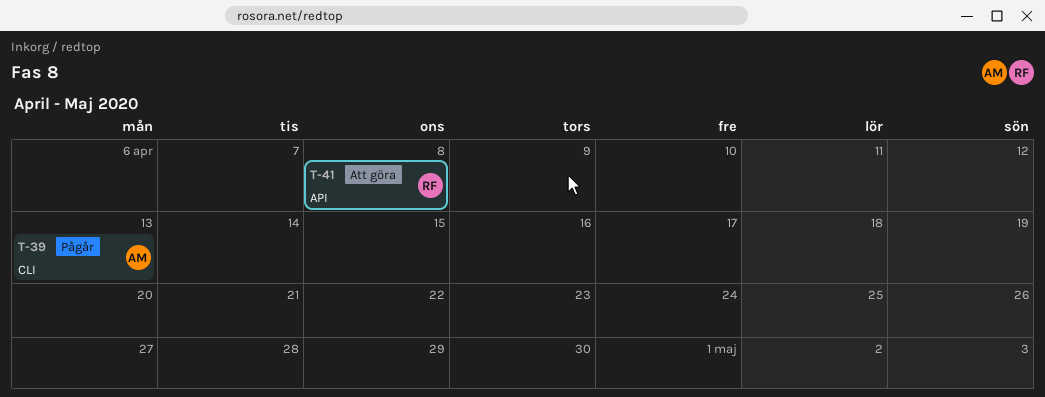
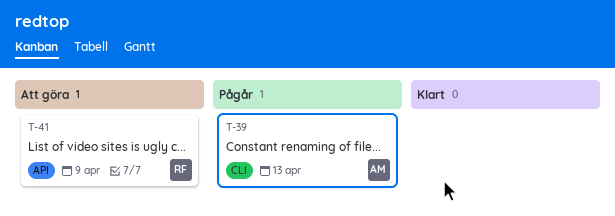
T-41, due: Apr 8 -> Apr 9

